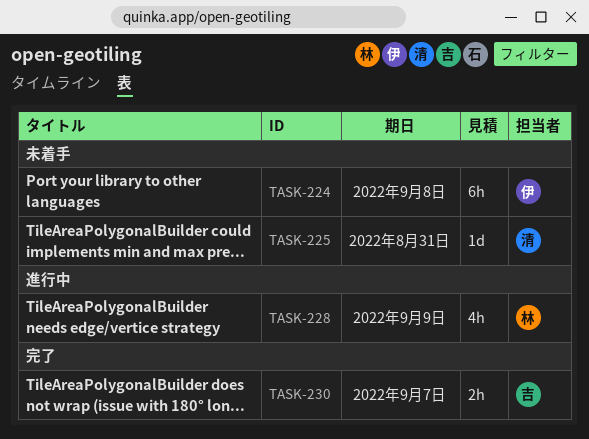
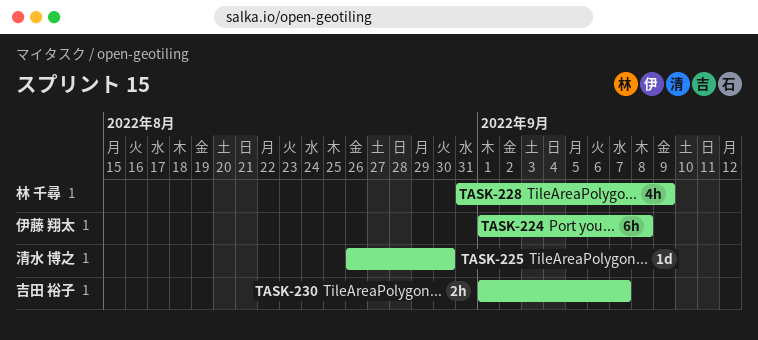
TASK-225, due: Aug 31 -> Aug 30

